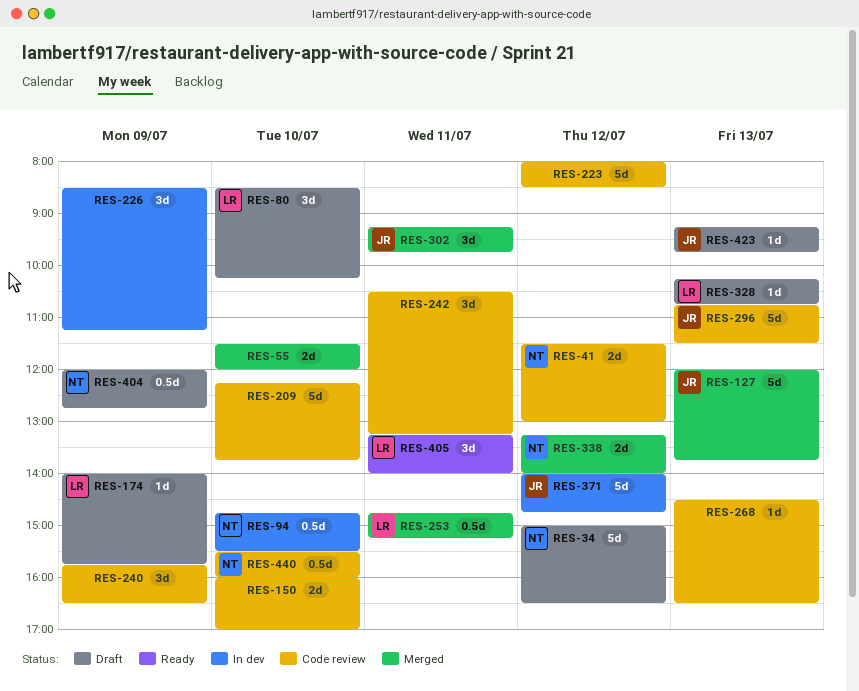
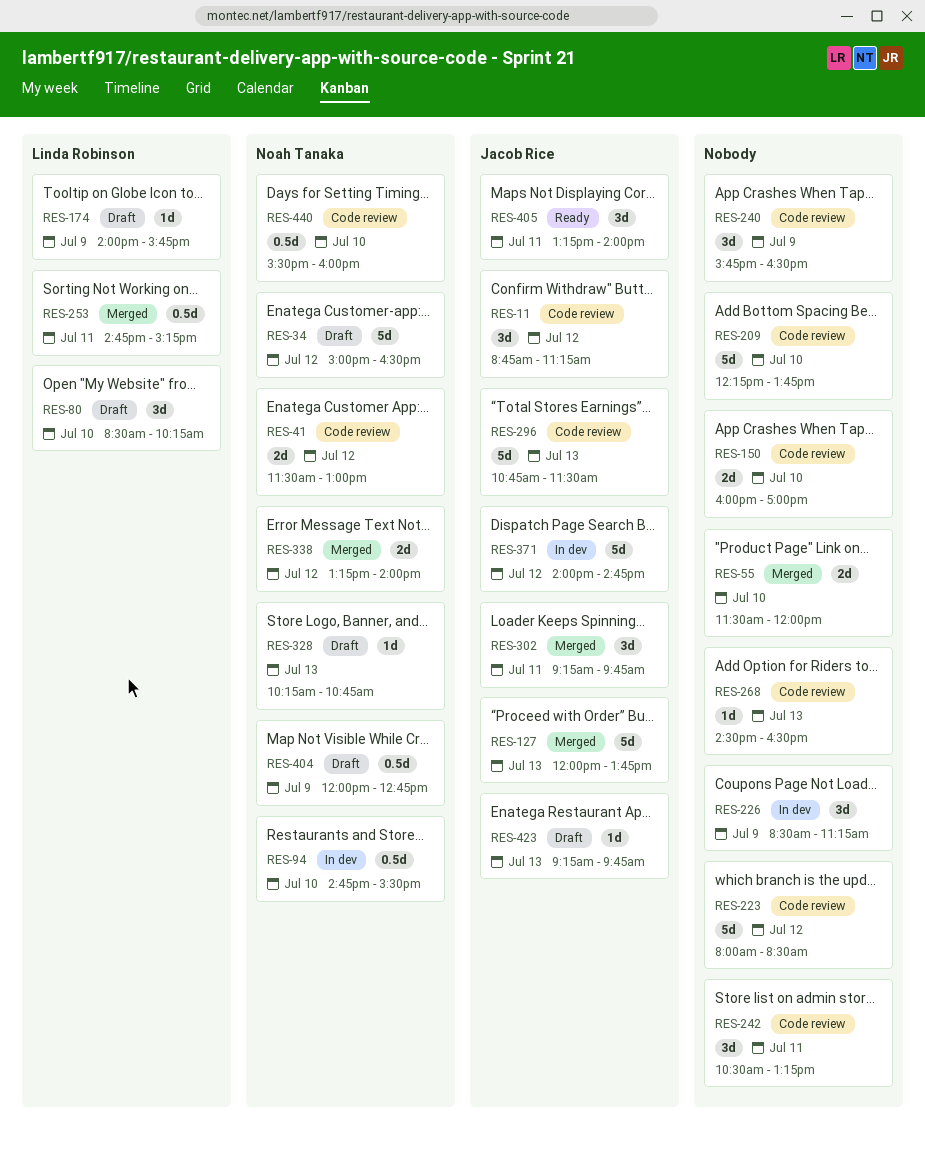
RES-11: none -> present
RES-328, owner: Linda Robinson -> Noah Tanaka
RES-405, owner: Linda Robinson -> Jacob Rice

